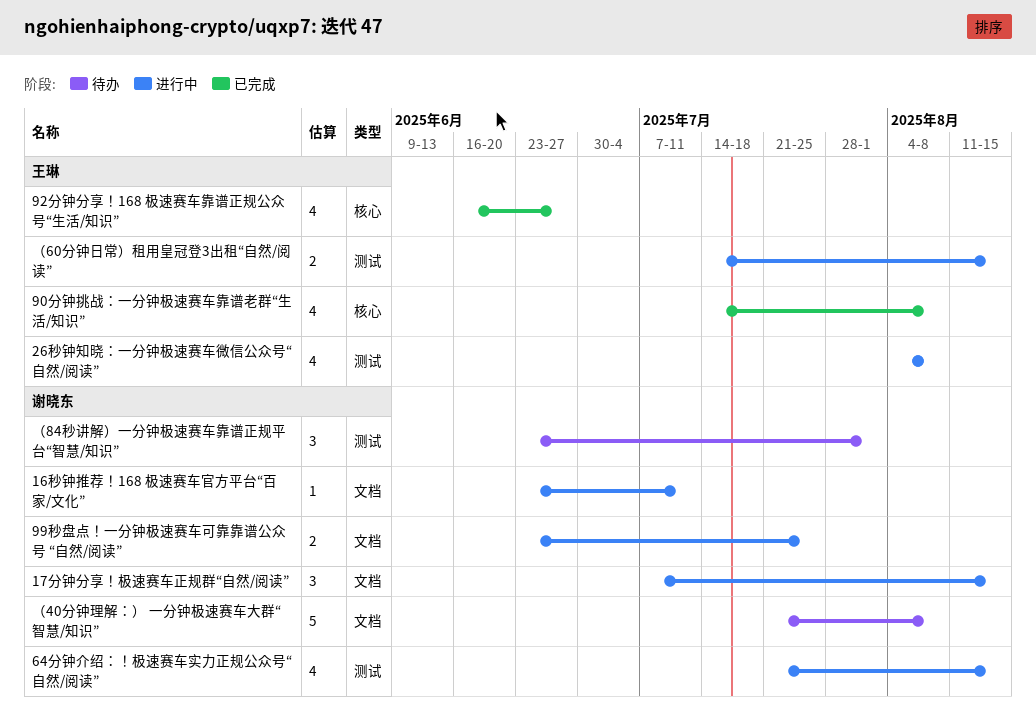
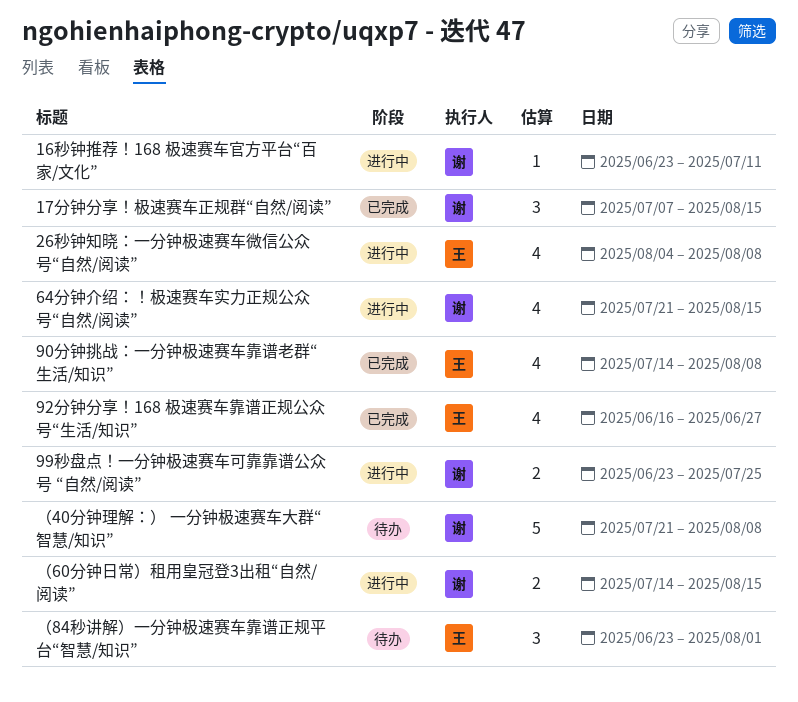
17分钟分享！极速赛车正规群“自然/阅读”, status: 进行中 -> 已完成
（60分钟日常）租用皇冠登3出租“自然/阅读”, owner: 王琳 -> 谢晓东
（84秒讲解）一分钟极速赛车靠谱正规平台“智慧/知识”, owner: 谢晓东 -> 王琳

